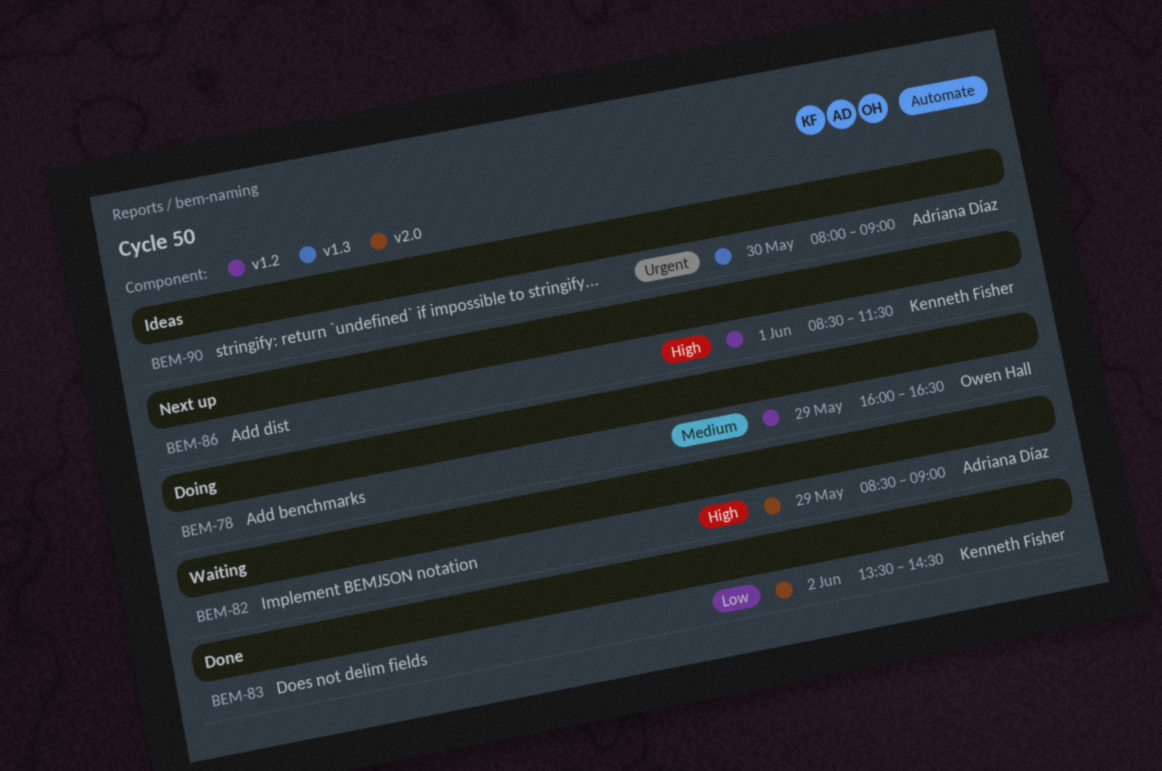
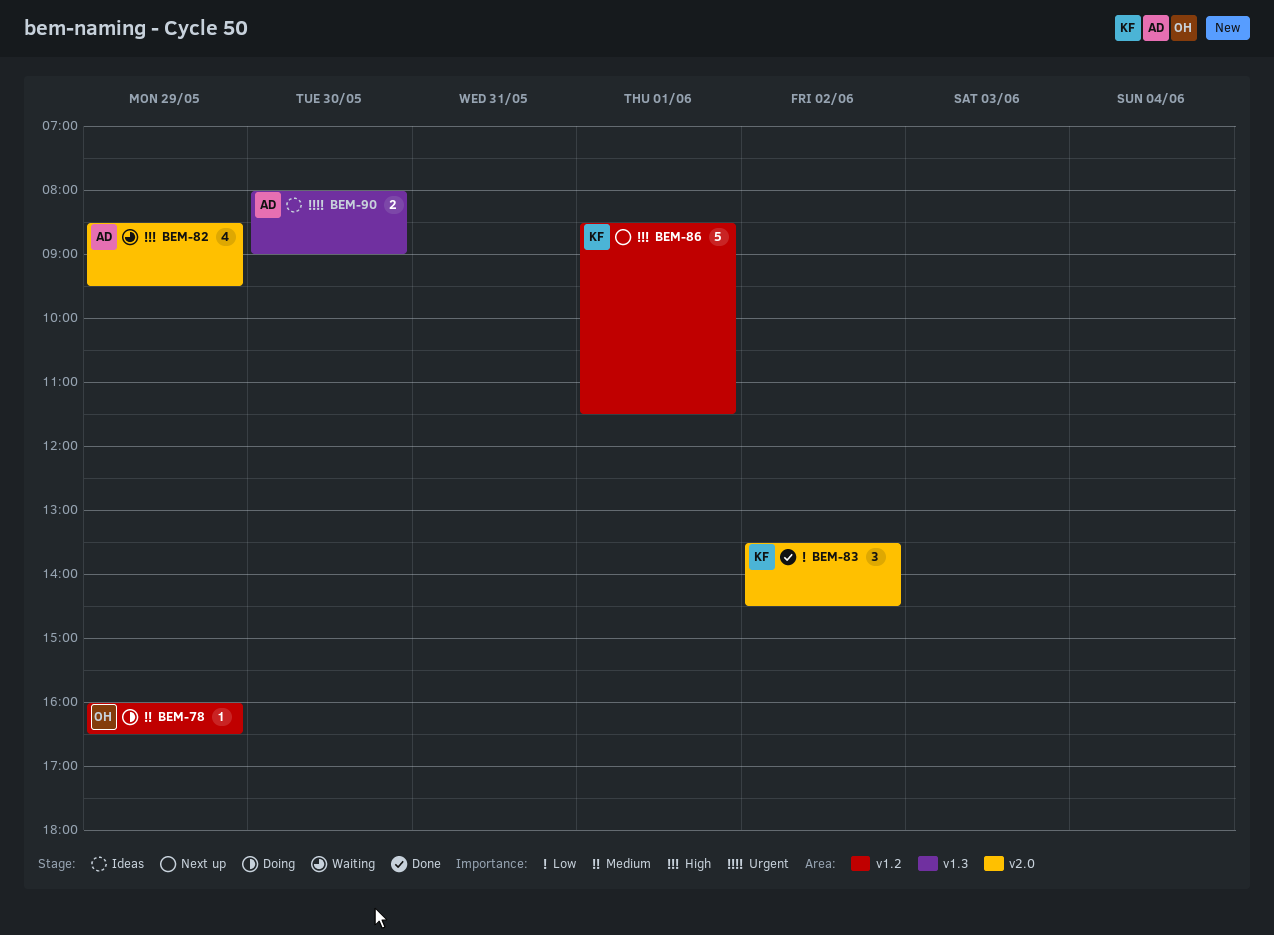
BEM-82, ends: 09:00 -> 09:30

